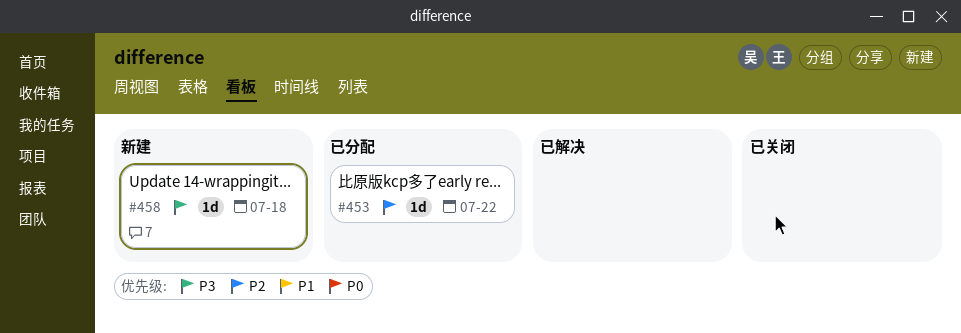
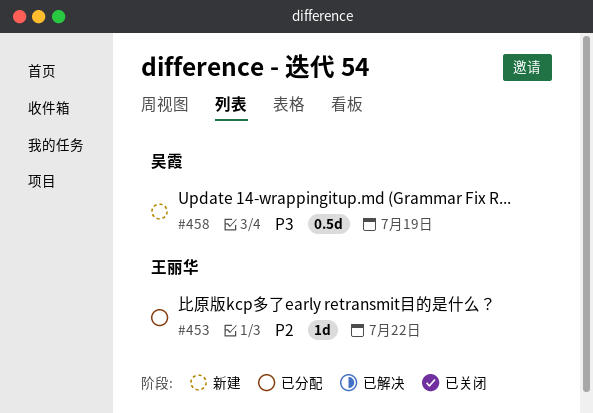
#458, estimate: 1d -> 0.5d
#458, due: Jul 18 -> Jul 19

